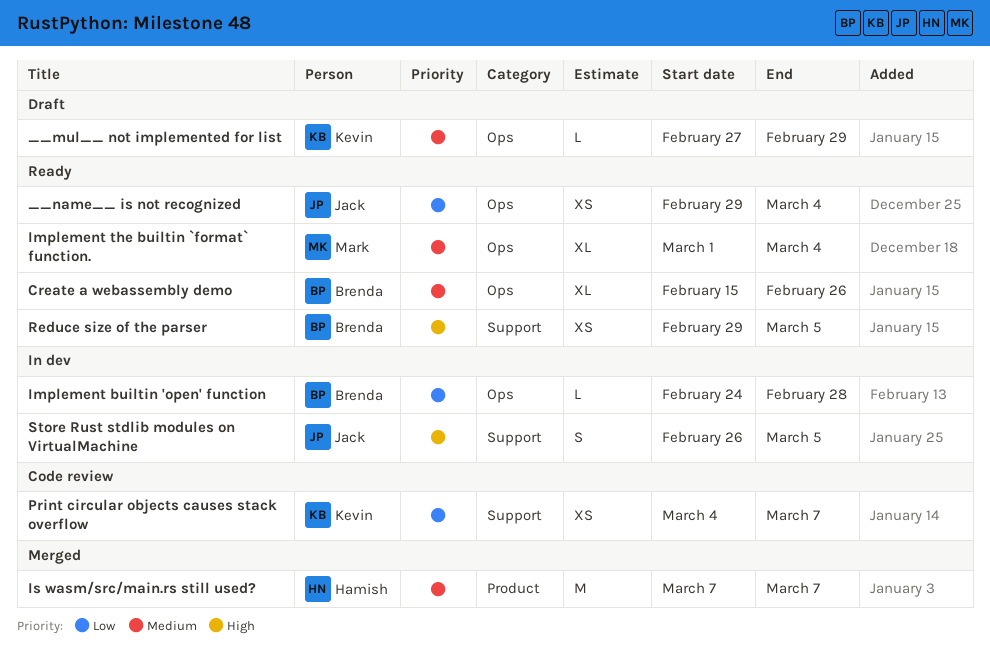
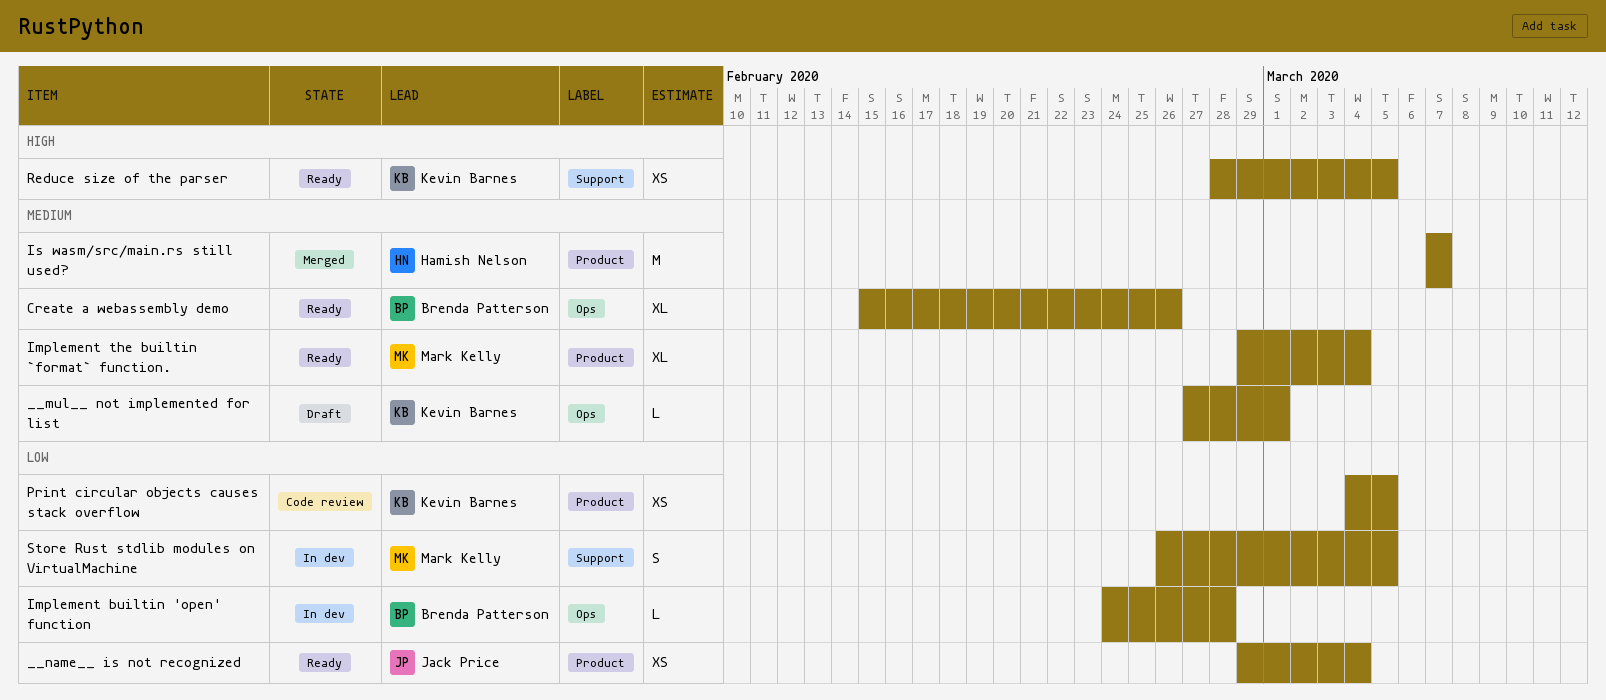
__mul__ not implemented for list, due: Feb 29 -> Mar 1
__name__ is not recognized, label: Ops -> Product
Implement the builtin `format` function., label: Ops -> Product
Implement the builtin `format` function., start: Mar 1 -> Feb 29
Print circular objects causes stack overflow, label: Support -> Product
Print circular objects causes stack overflow, due: Mar 7 -> Mar 5
Reduce size of the parser, owner: Brenda Patterson -> Kevin Barnes
Reduce size of the parser, start: Feb 29 -> Feb 28
Store Rust stdlib modules on VirtualMachine, owner: Jack Price -> Mark Kelly
Store Rust stdlib modules on VirtualMachine, priority: High -> Low

